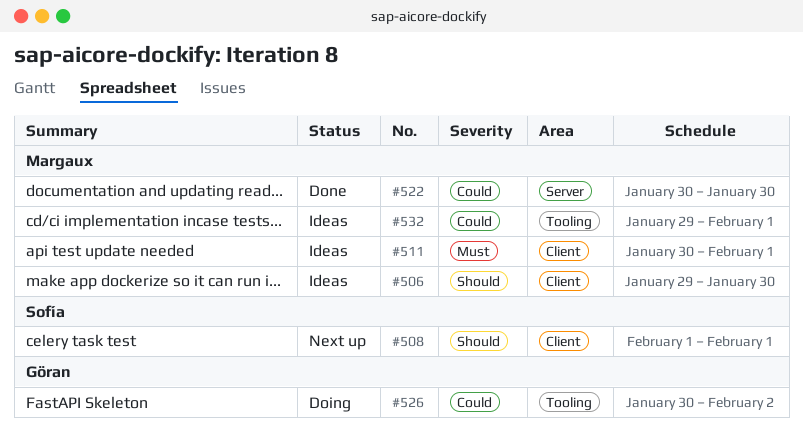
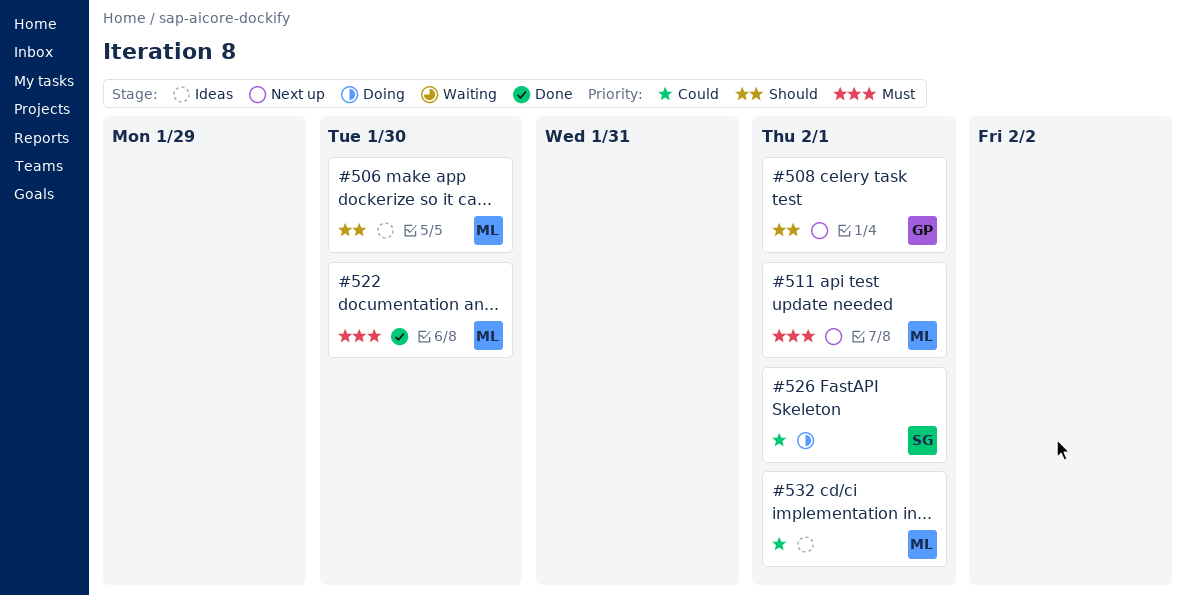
#508, owner: Sofía -> Göran
#511, status: Ideas -> Next up
#522, priority: Could -> Must
#526, owner: Göran -> Sofía
#526, due: Feb 2 -> Feb 1

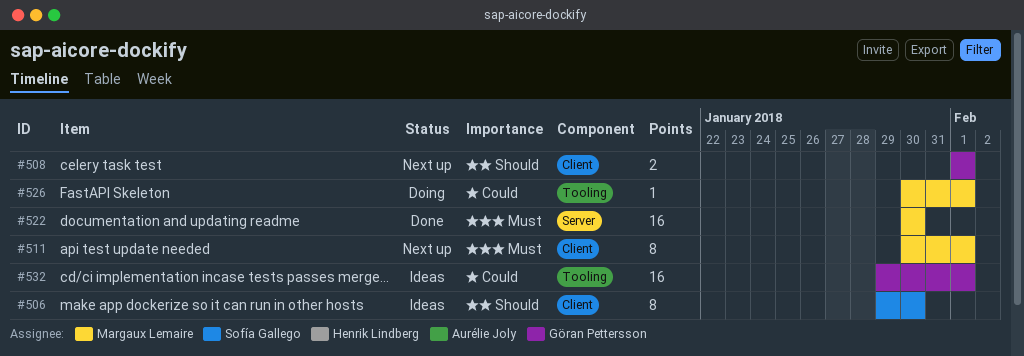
#506, owner: Margaux Lemaire -> Sofía Gallego
#526, owner: Sofía Gallego -> Margaux Lemaire
#532, owner: Margaux Lemaire -> Göran Pettersson

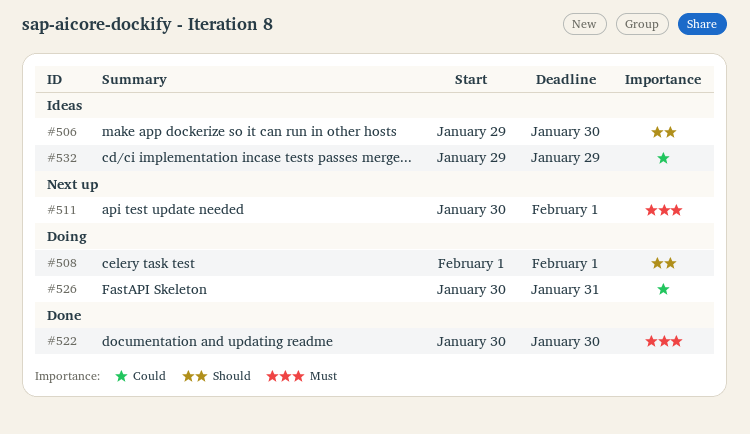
#508, status: Next up -> Doing
#526, due: Feb 1 -> Jan 31
#532, due: Feb 1 -> Jan 29

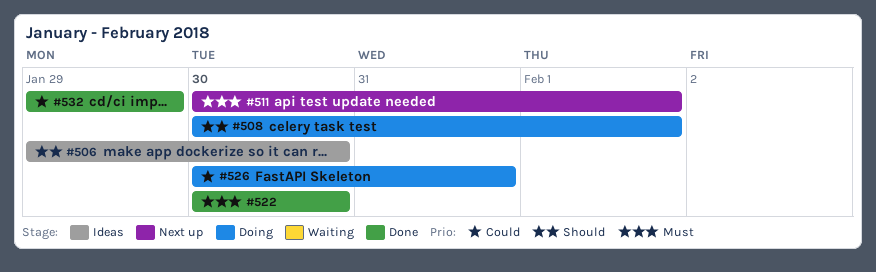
#508, start: Feb 1 -> Jan 30
#532, status: Ideas -> Done

